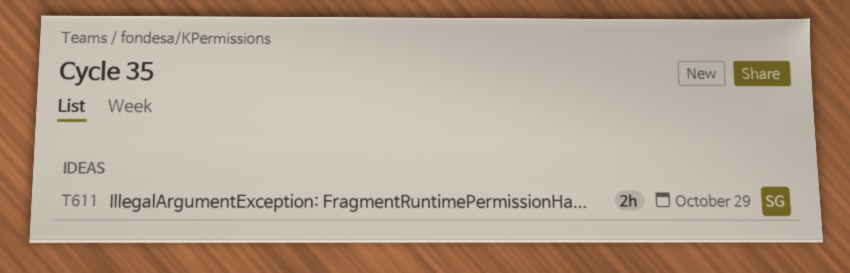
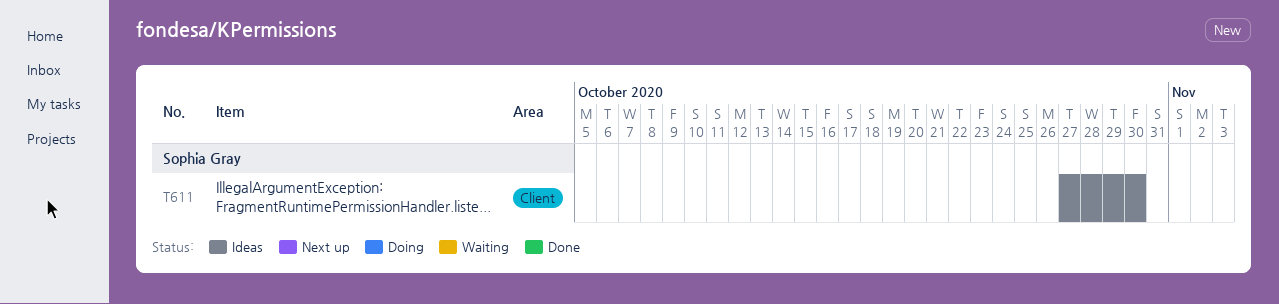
T611, due: Oct 29 -> Oct 30

